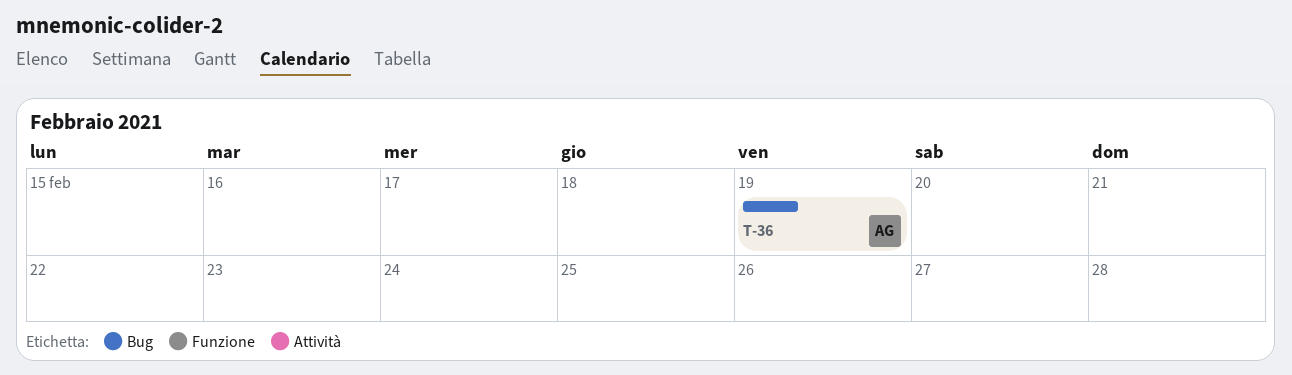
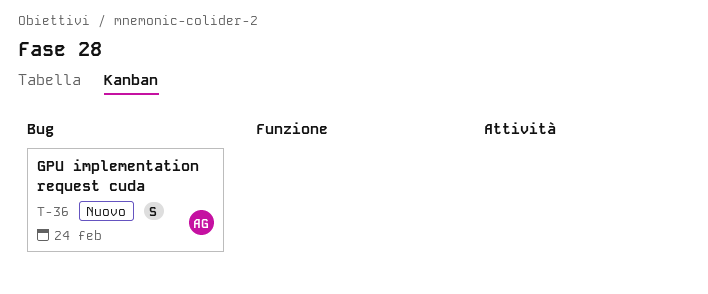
T-36, due: Feb 19 -> Feb 24

